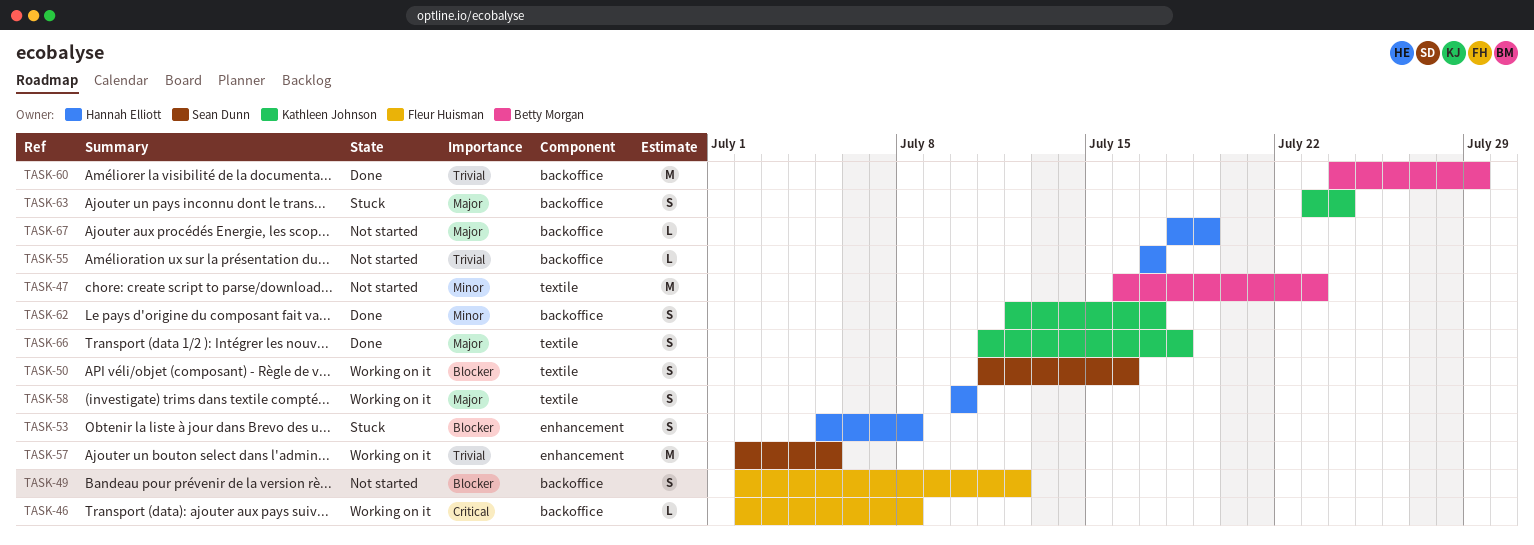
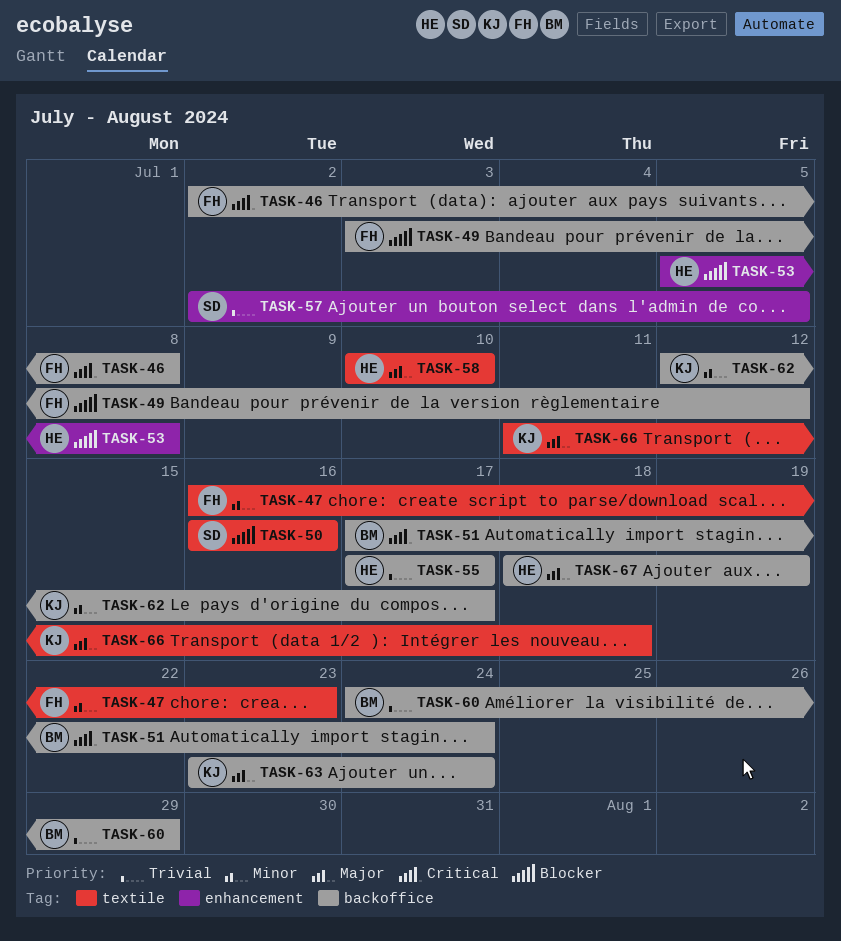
TASK-47, owner: Betty Morgan -> Fleur Huisman
TASK-49, start: Jul 2 -> Jul 3
TASK-50, start: Jul 11 -> Jul 16
TASK-51: none -> present

